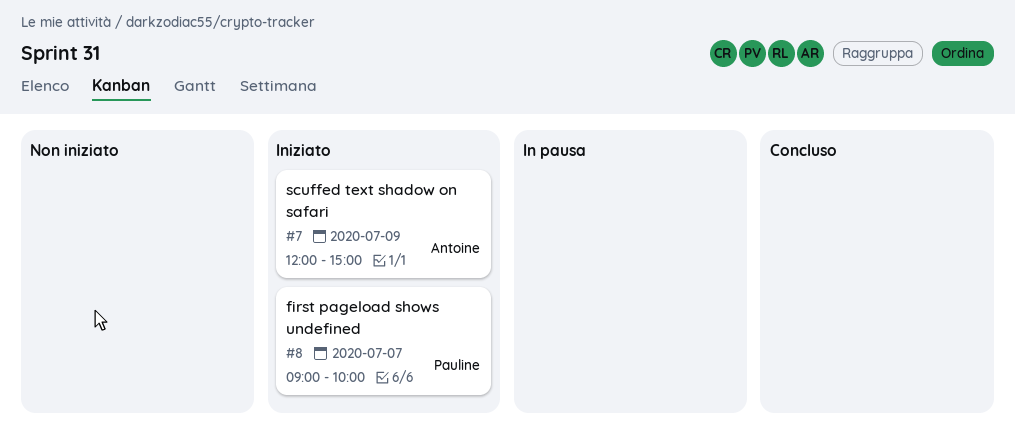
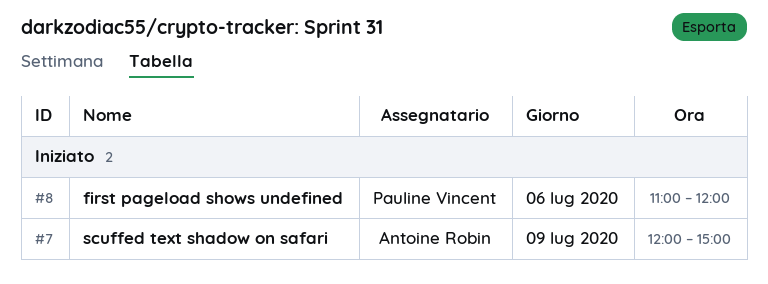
#8, day: Jul 7 -> Jul 6
#8, begins: 09:00 -> 11:00
#8, ends: 10:00 -> 12:00

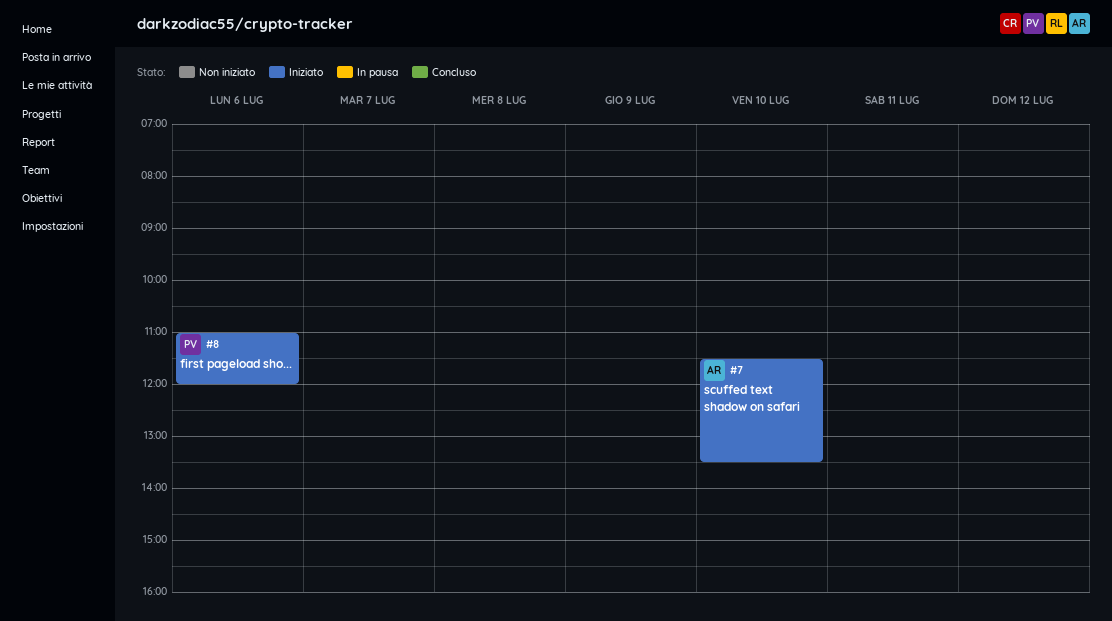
#7, day: Jul 9 -> Jul 10
#7, begins: 12:00 -> 11:30
#7, ends: 15:00 -> 13:30

